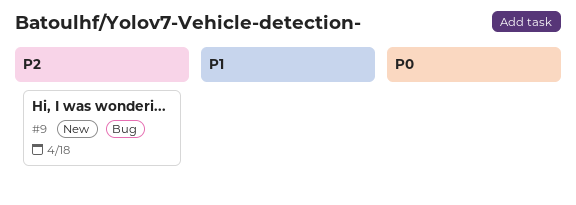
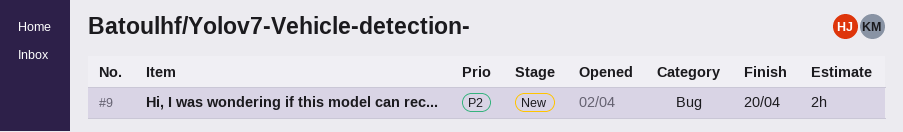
#9, due: Apr 18 -> Apr 20

